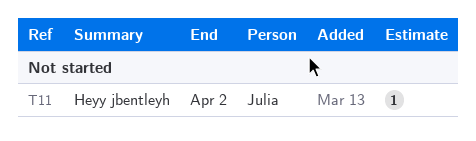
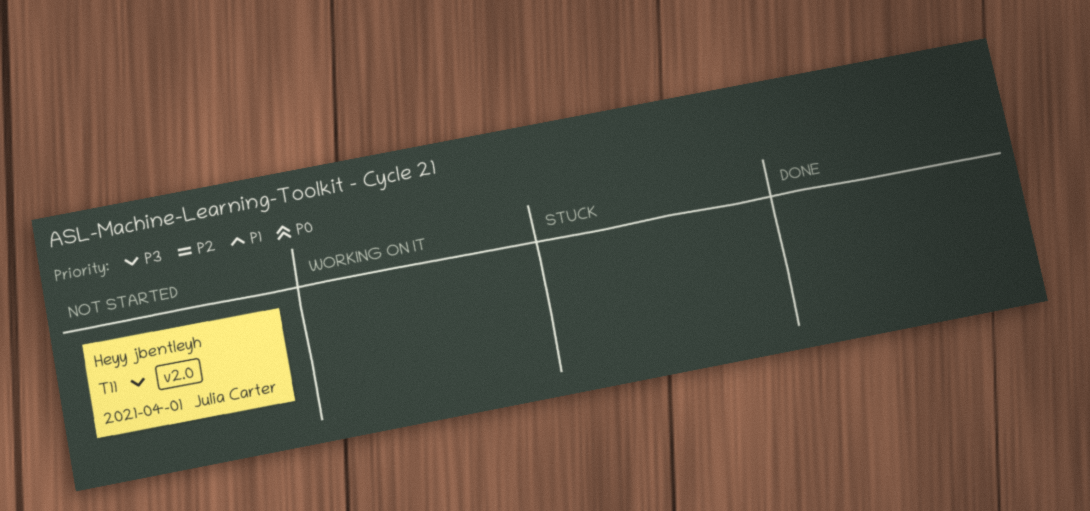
T11, due: Apr 2 -> Apr 1

